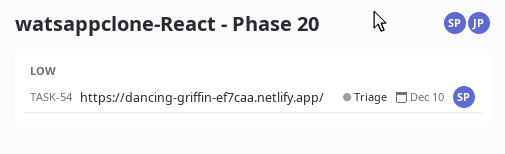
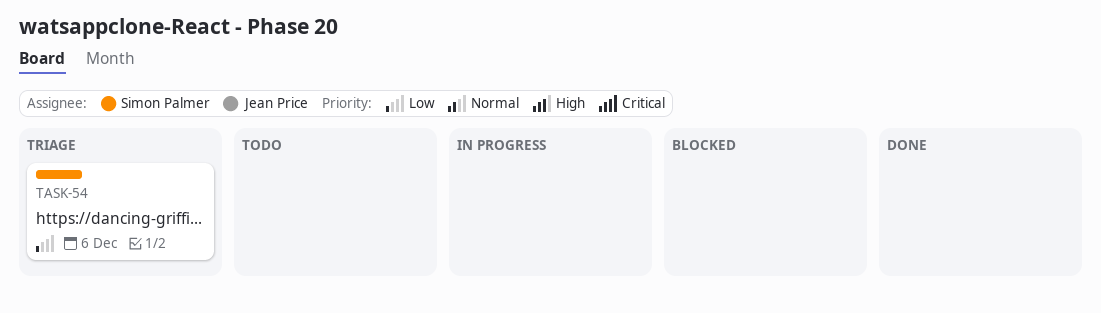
TASK-54, due: Dec 10 -> Dec 6

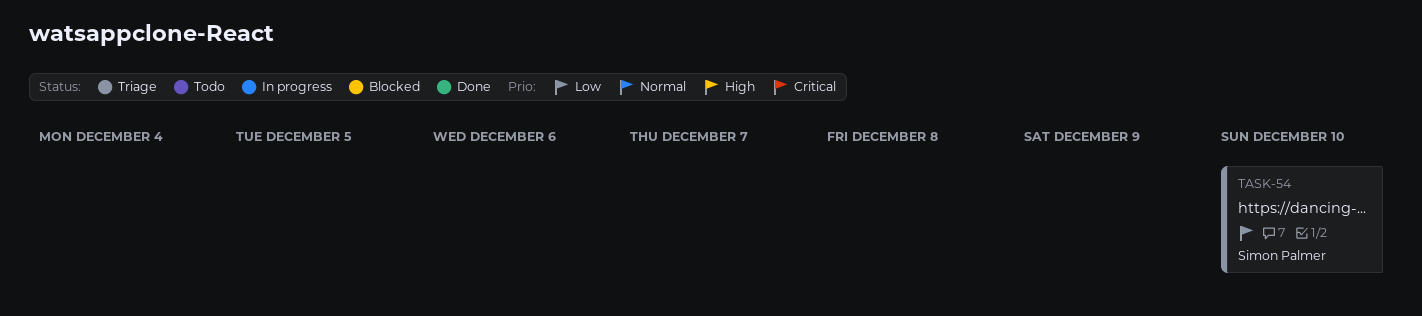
TASK-54, due: Dec 6 -> Dec 10

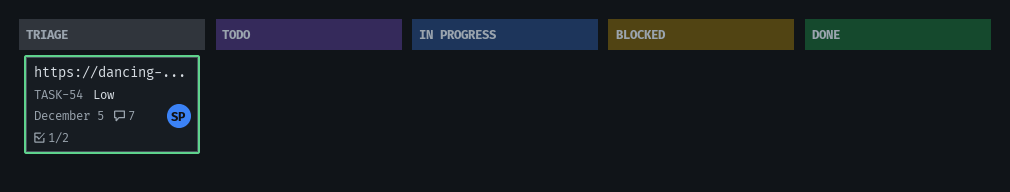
TASK-54, due: Dec 10 -> Dec 5

